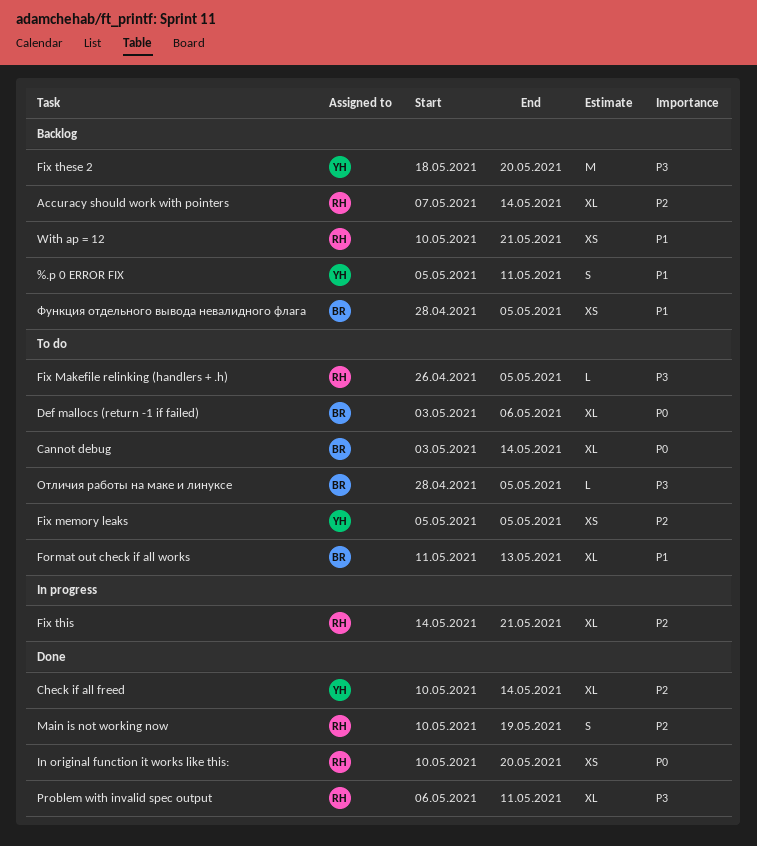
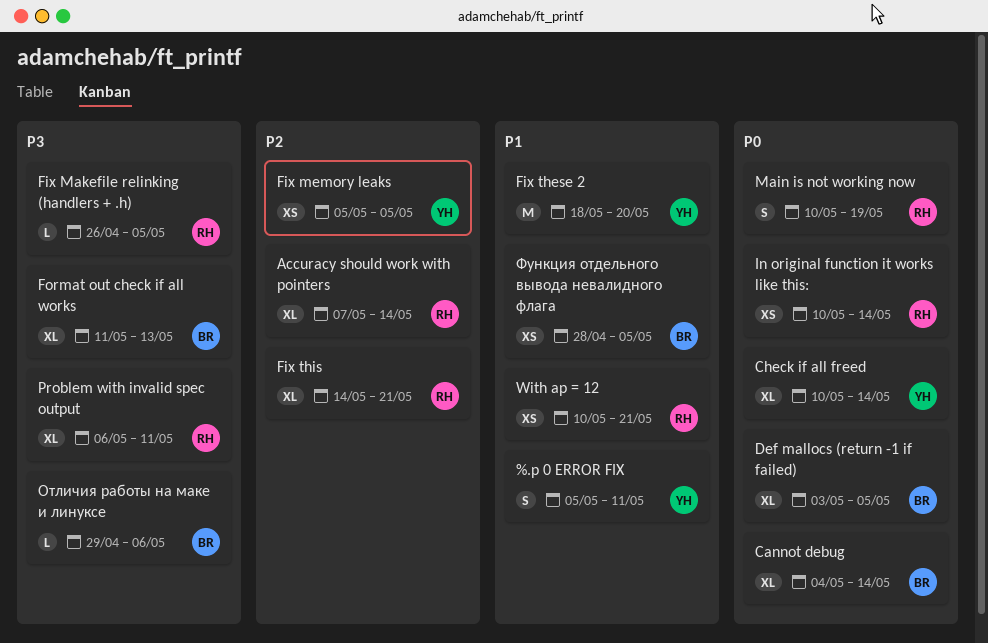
Cannot debug, start: May 3 -> May 4
Check if all freed, priority: P2 -> P0
Def mallocs (return -1 if failed), due: May 6 -> May 5
Fix these 2, priority: P3 -> P1
Format out check if all works, priority: P1 -> P3
In original function it works like this:, due: May 20 -> May 14
Main is not working now, priority: P2 -> P0
Отличия работы на маке и линуксе, start: Apr 28 -> Apr 29
Отличия работы на маке и линуксе, due: May 5 -> May 6

